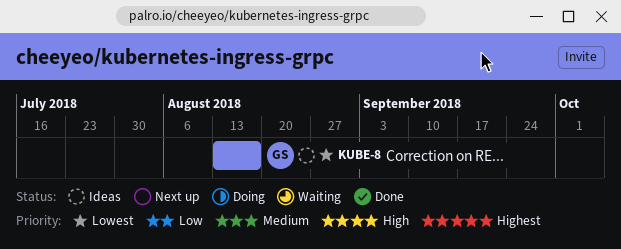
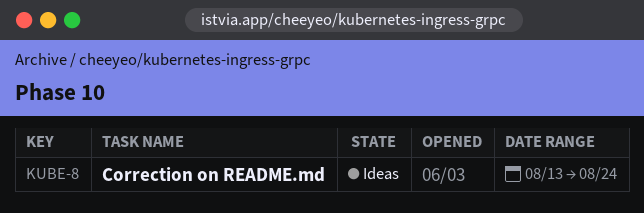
KUBE-8, due: Aug 17 -> Aug 24

